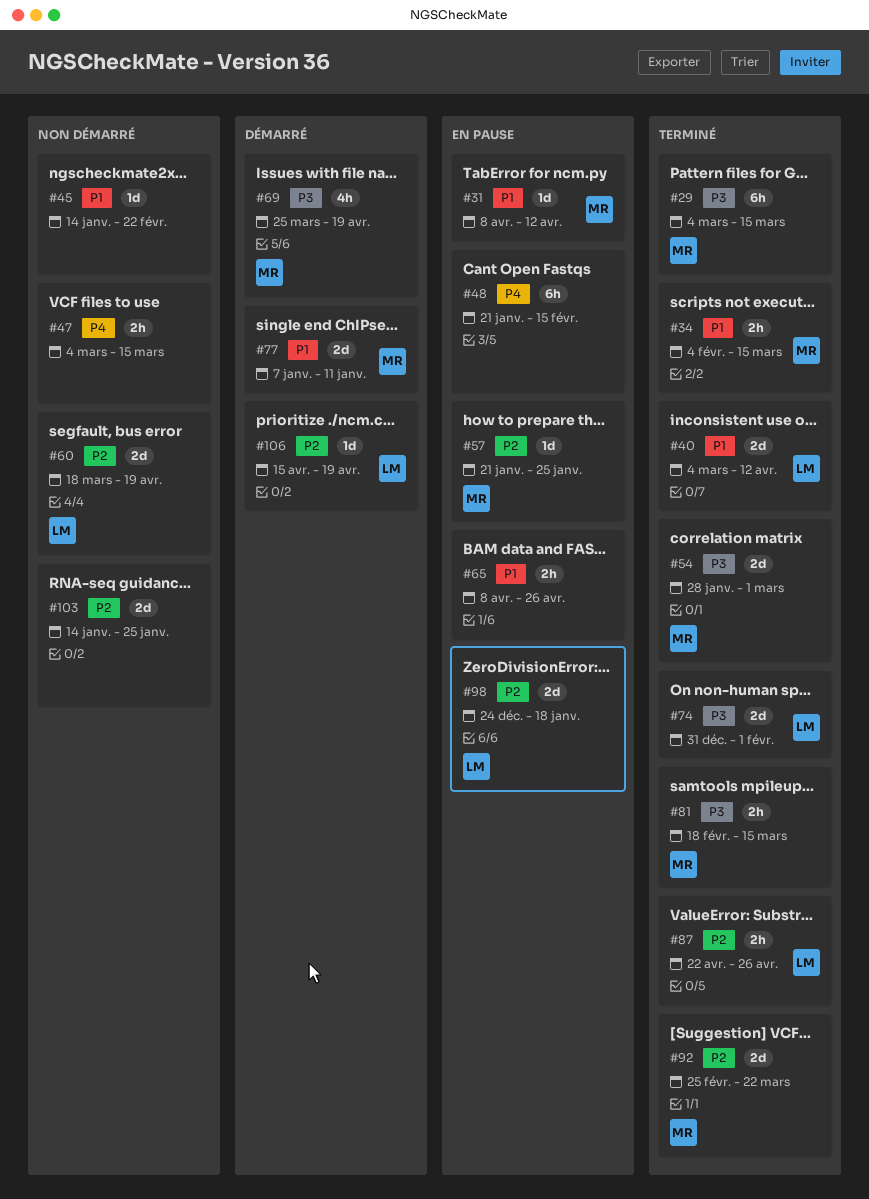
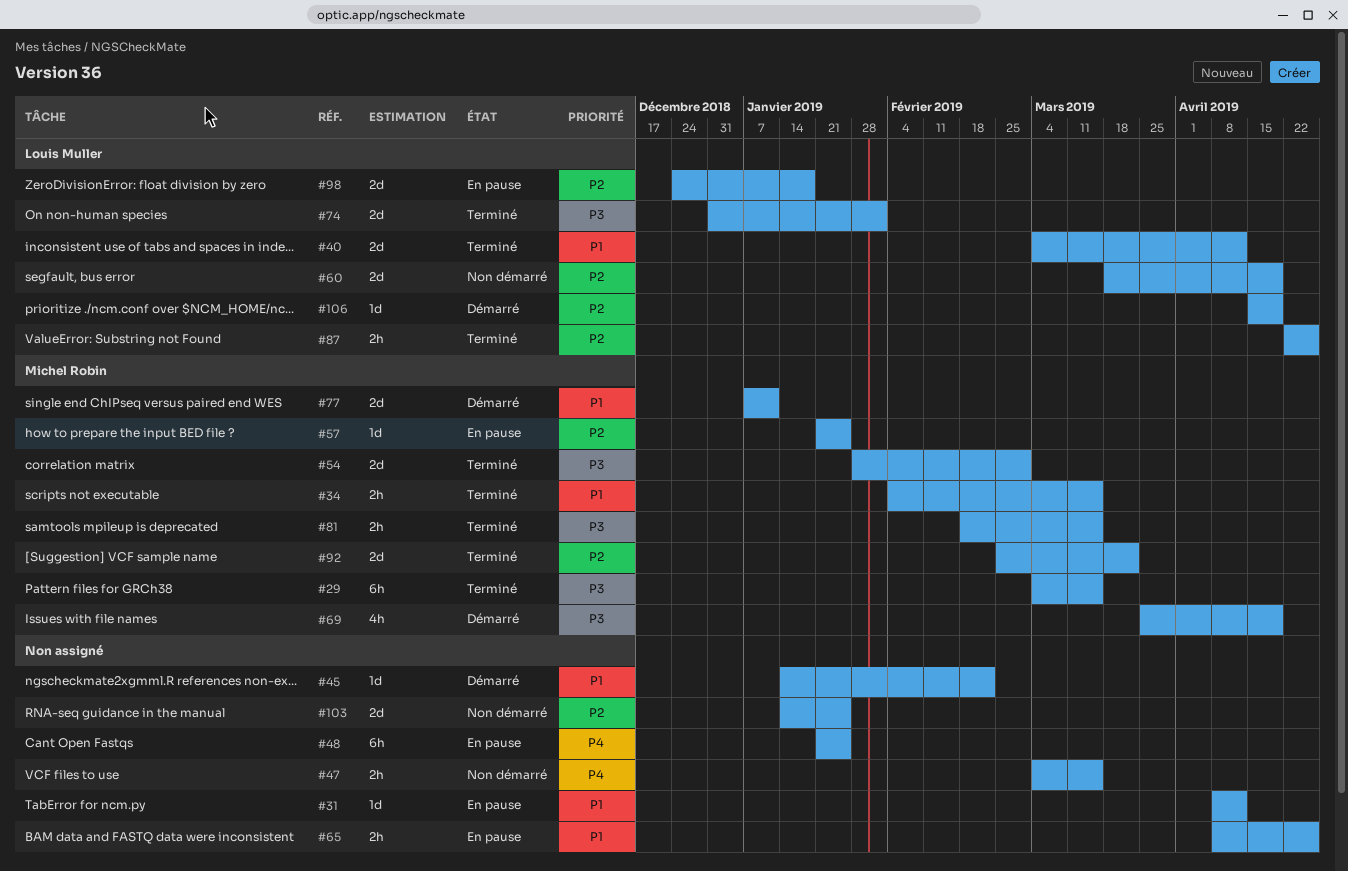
#31, owner: Michel Robin -> none
#45, status: Non démarré -> Démarré
#48, due: Feb 15 -> Jan 25

